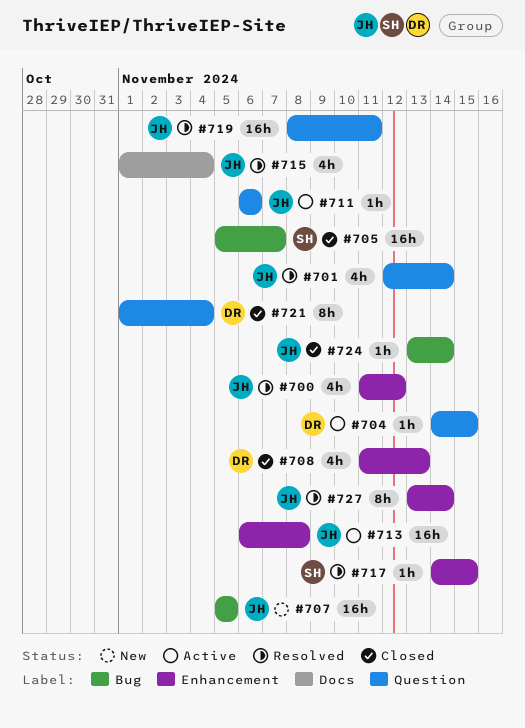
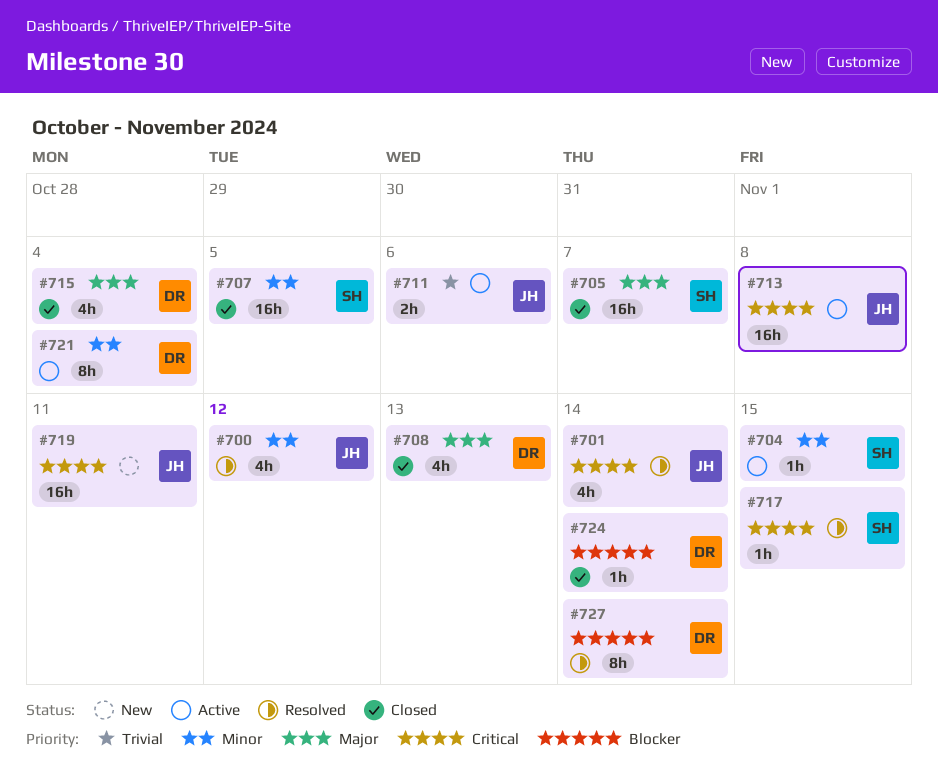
#704, owner: DR -> SH
#707, status: New -> Closed
#707, owner: JH -> SH
#711, estimate: 1h -> 2h
#715, status: Resolved -> Closed
#715, owner: JH -> DR
#719, status: Resolved -> New
#721, status: Closed -> Active
#724, owner: JH -> DR
#727, owner: JH -> DR

